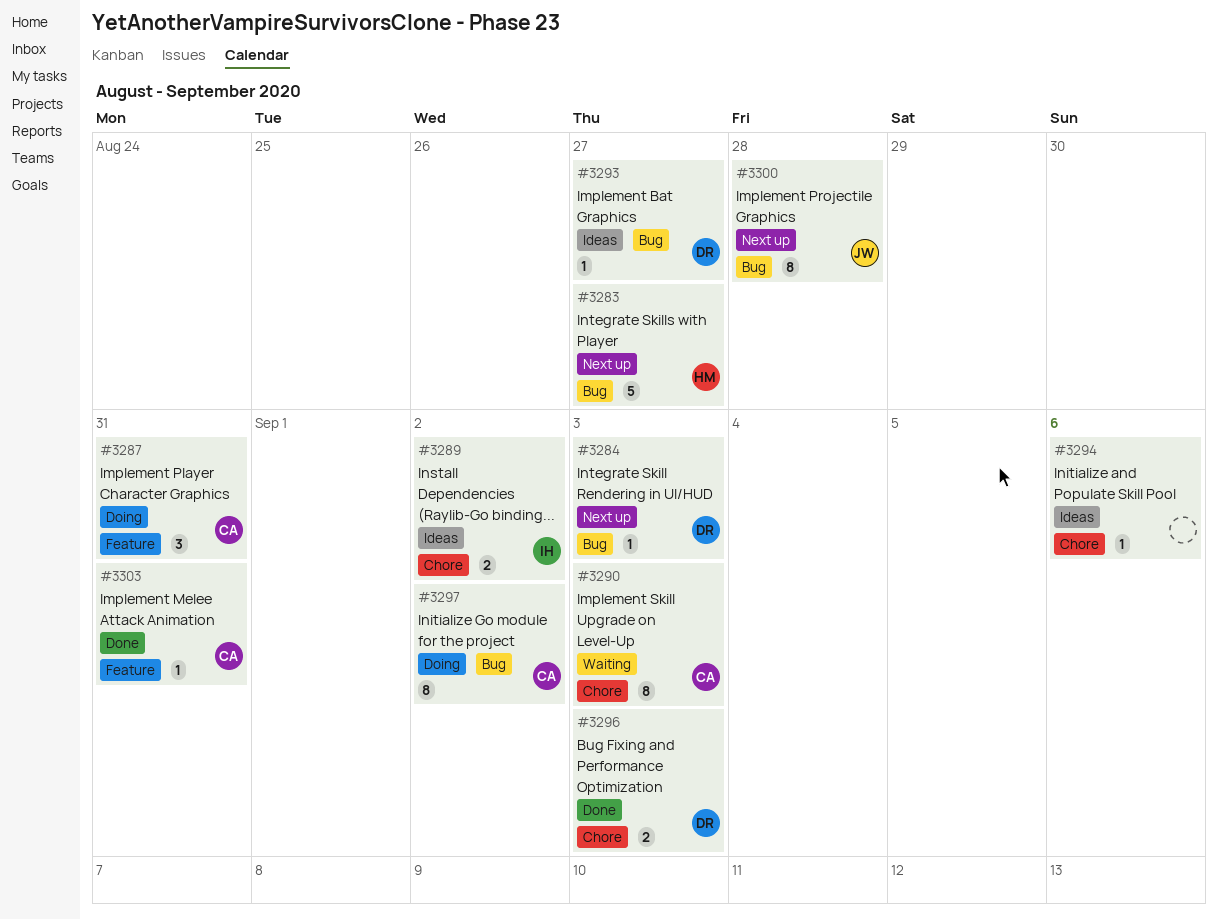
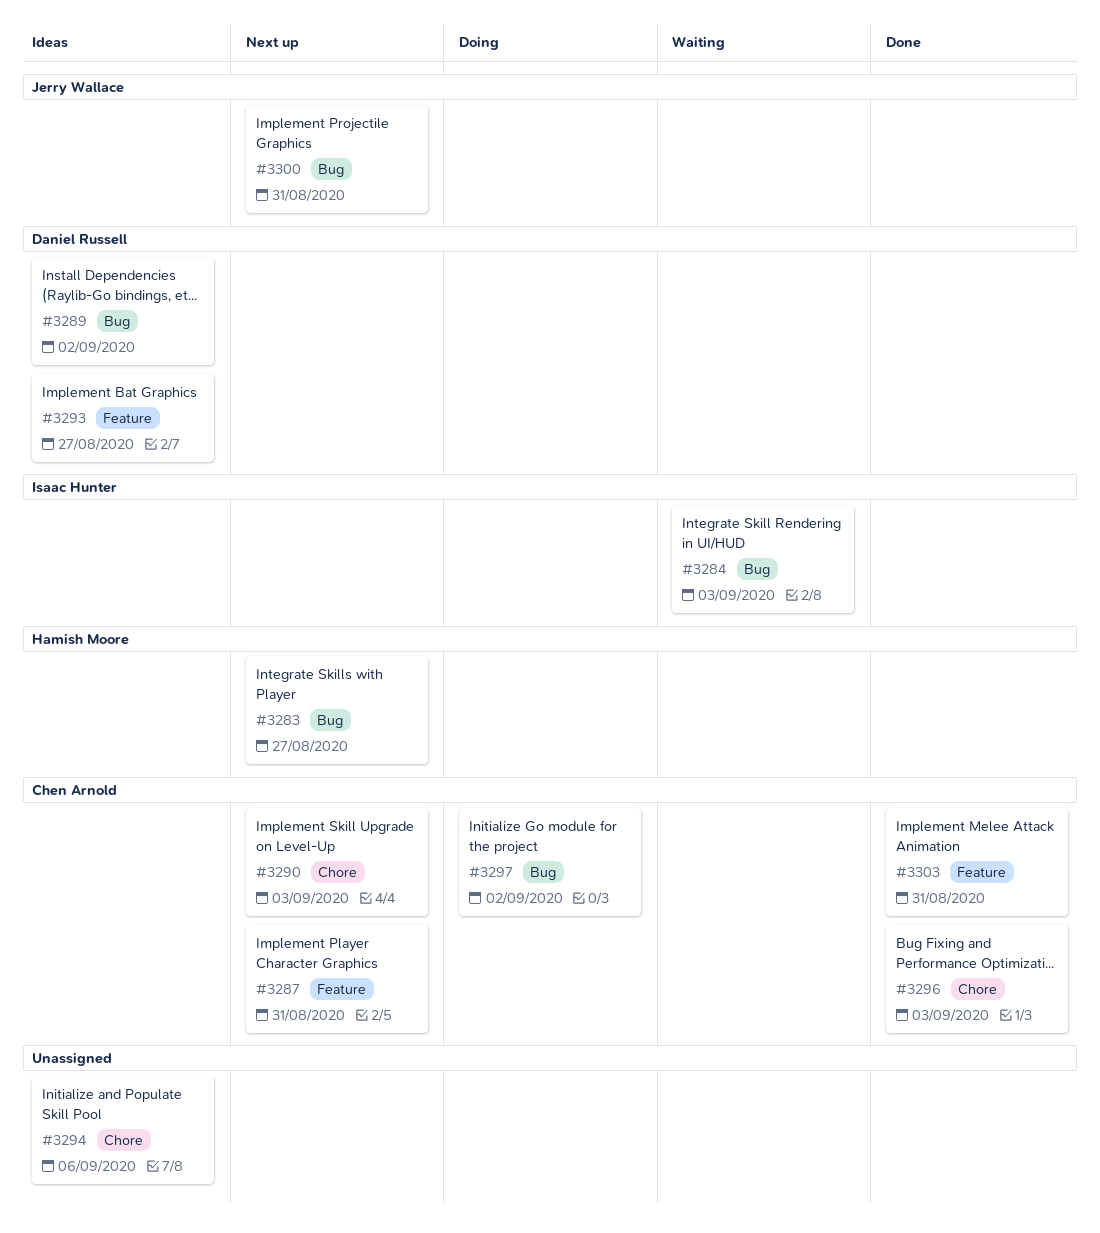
#3284, status: Next up -> Waiting
#3284, owner: Daniel Russell -> Isaac Hunter
#3287, status: Doing -> Next up
#3289, owner: Isaac Hunter -> Daniel Russell
#3289, label: Chore -> Bug
#3290, status: Waiting -> Next up
#3293, label: Bug -> Feature
#3296, owner: Daniel Russell -> Chen Arnold
#3300, due: Aug 28 -> Aug 31

